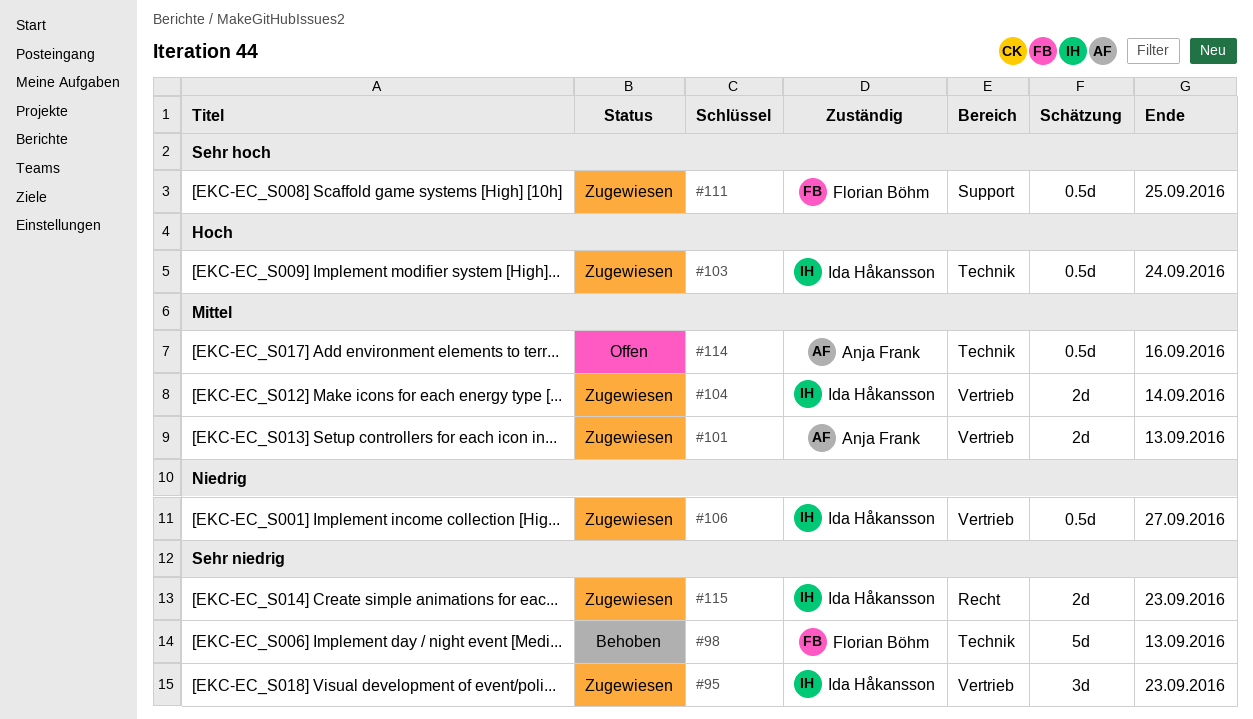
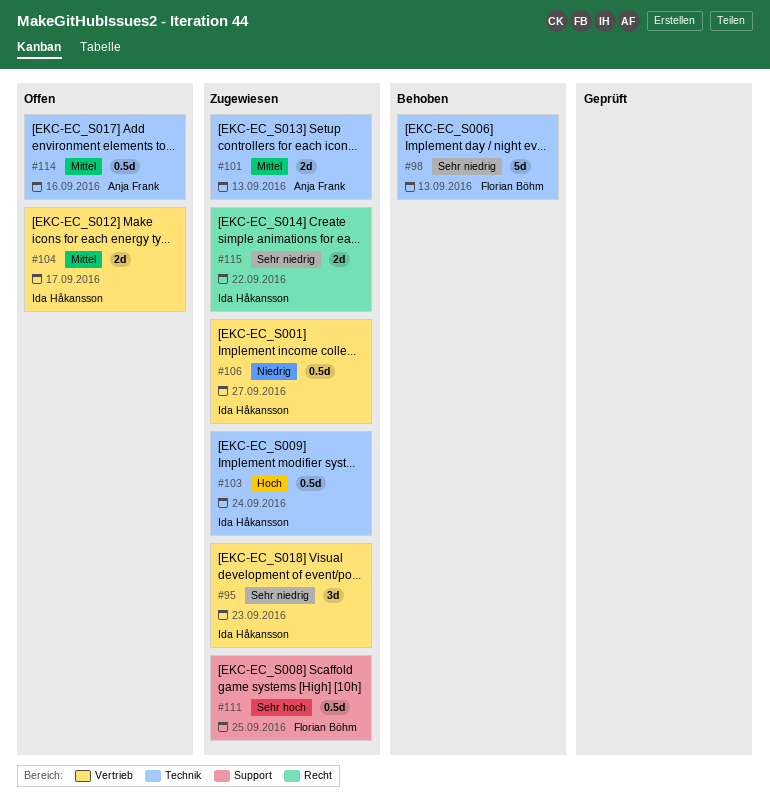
#101, label: Vertrieb -> Technik
#104, status: Zugewiesen -> Offen
#104, due: Sep 14 -> Sep 17
#115, due: Sep 23 -> Sep 22

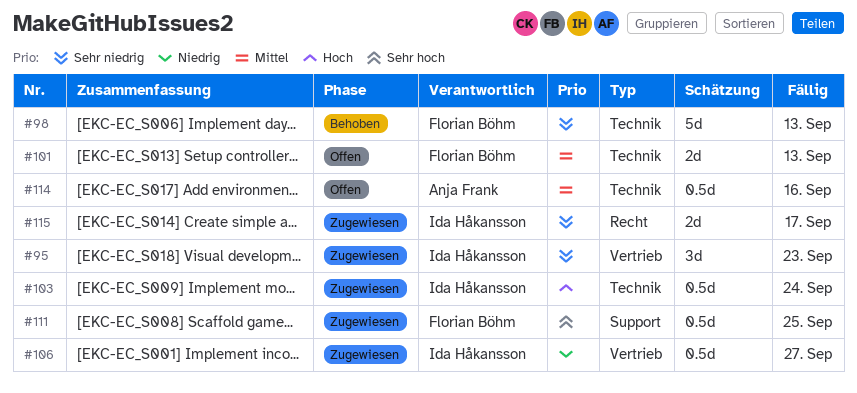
#101, status: Zugewiesen -> Offen
#101, owner: Anja Frank -> Florian Böhm
#104: present -> none
#115, due: Sep 22 -> Sep 17

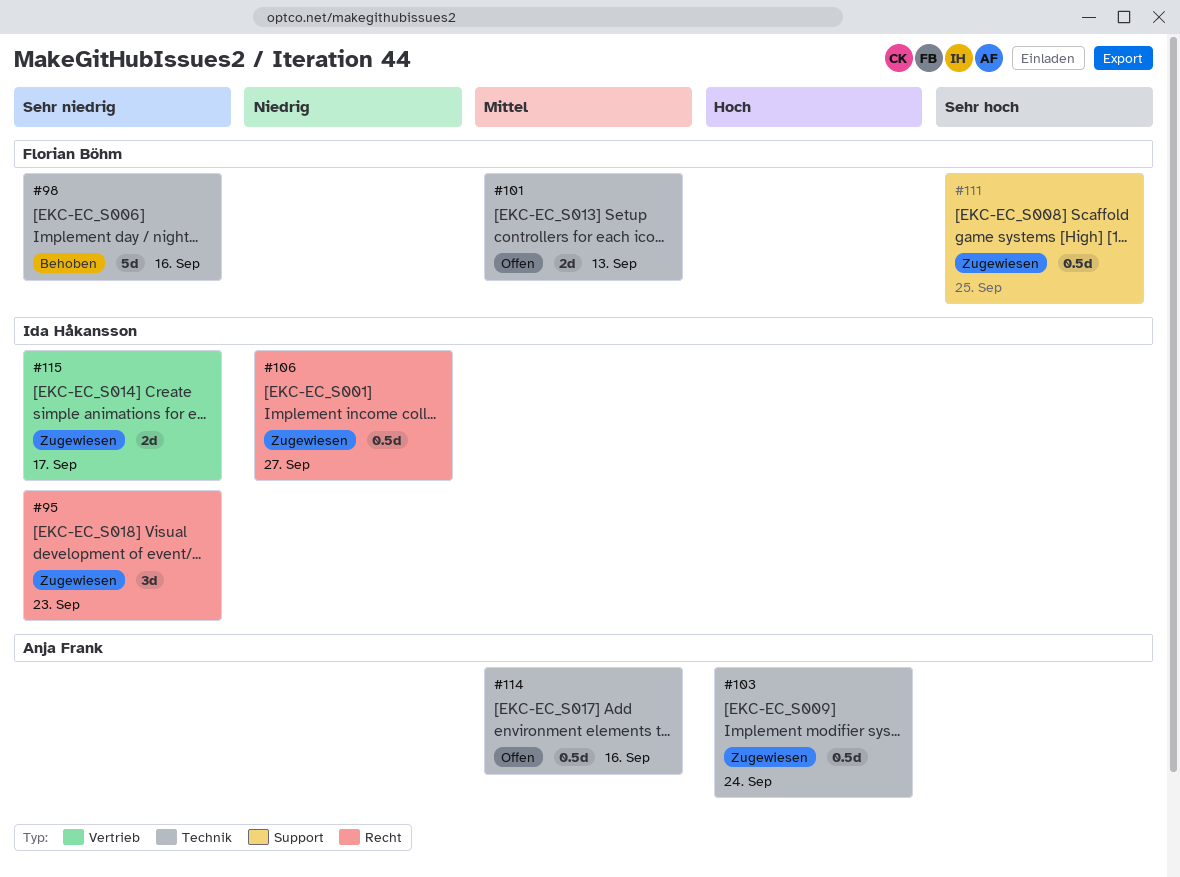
#95, label: Vertrieb -> Recht
#98, due: Sep 13 -> Sep 16
#103, owner: Ida Håkansson -> Anja Frank
#106, label: Vertrieb -> Recht
#115, label: Recht -> Vertrieb

